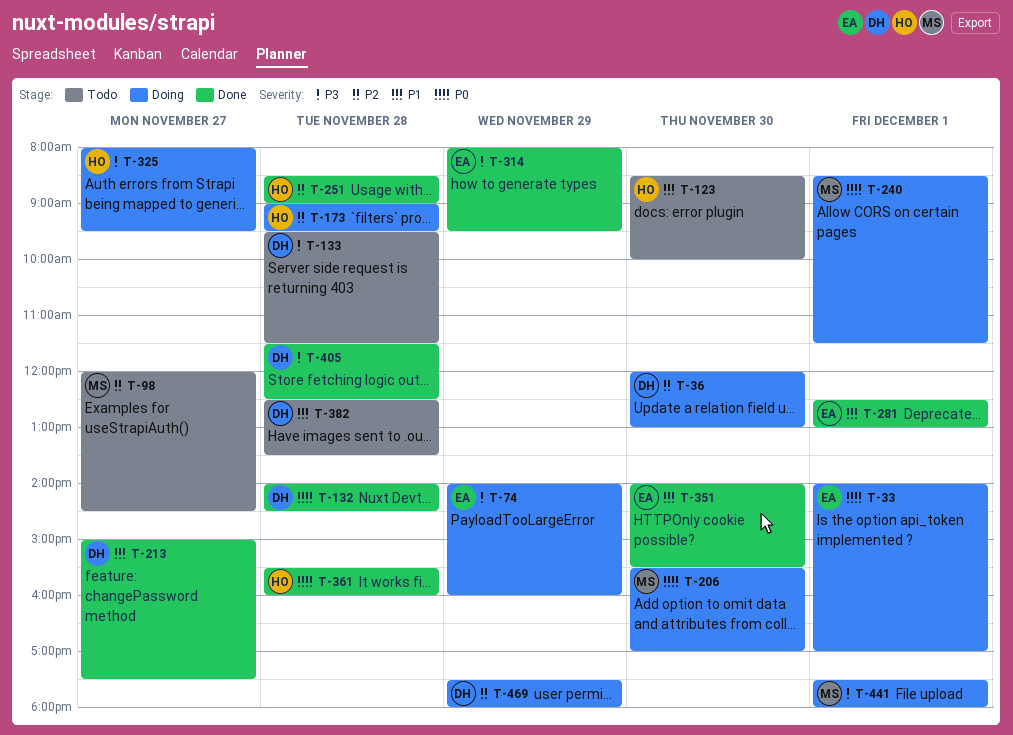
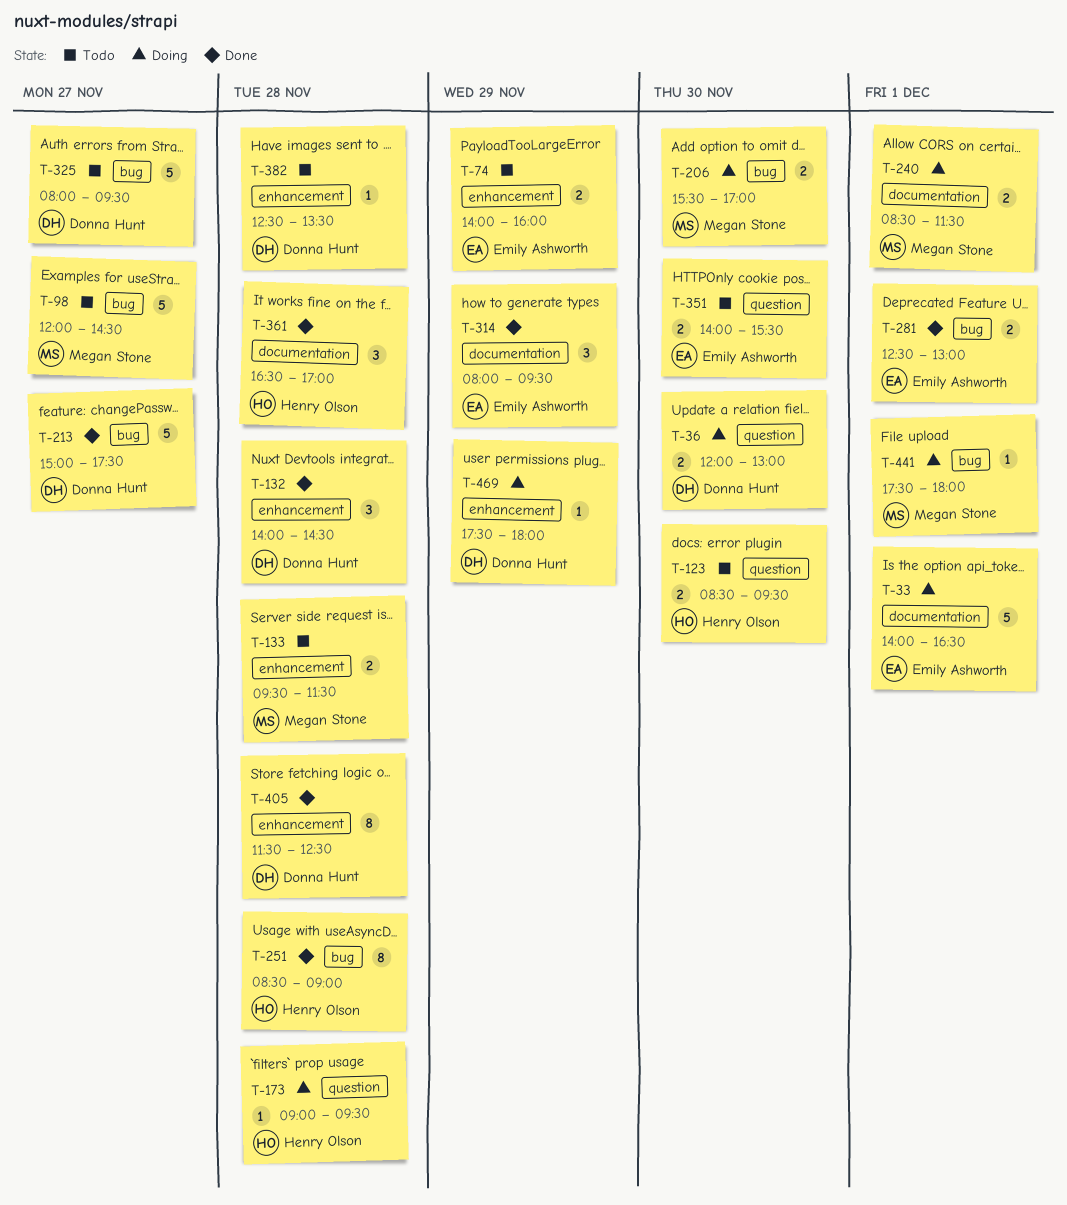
T-33, ends: 17:00 -> 16:30
T-74, status: Doing -> Todo
T-123, ends: 10:00 -> 09:30
T-133, owner: Donna Hunt -> Megan Stone
T-325, status: Doing -> Todo
T-325, owner: Henry Olson -> Donna Hunt
T-351, status: Done -> Todo
T-361, begins: 15:30 -> 16:30
T-361, ends: 16:00 -> 17:00

